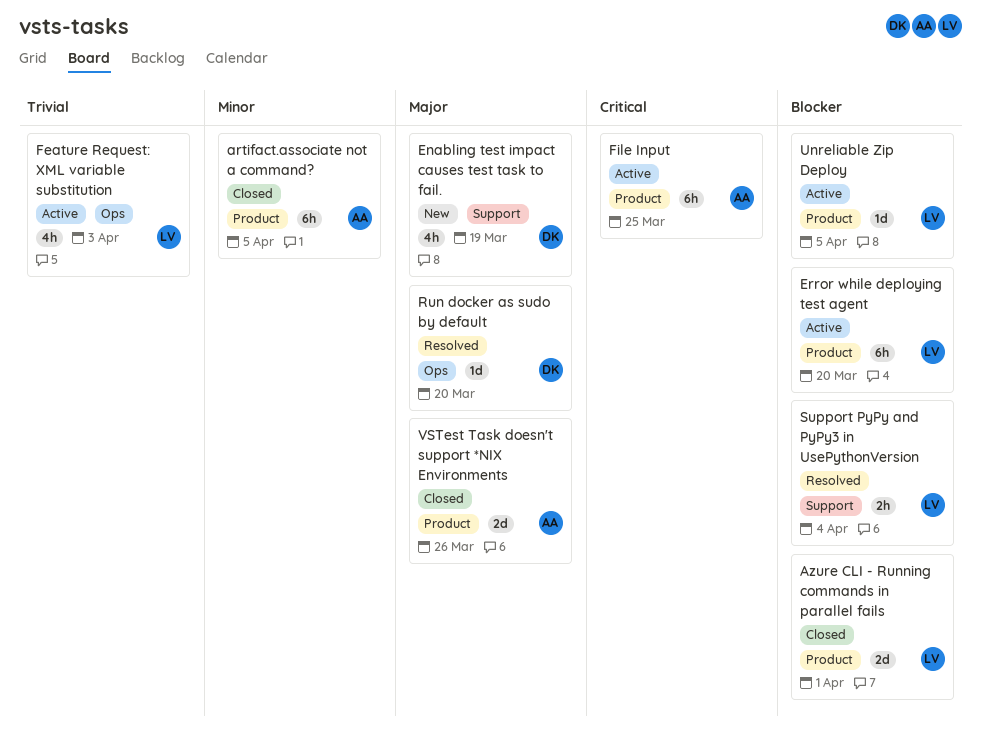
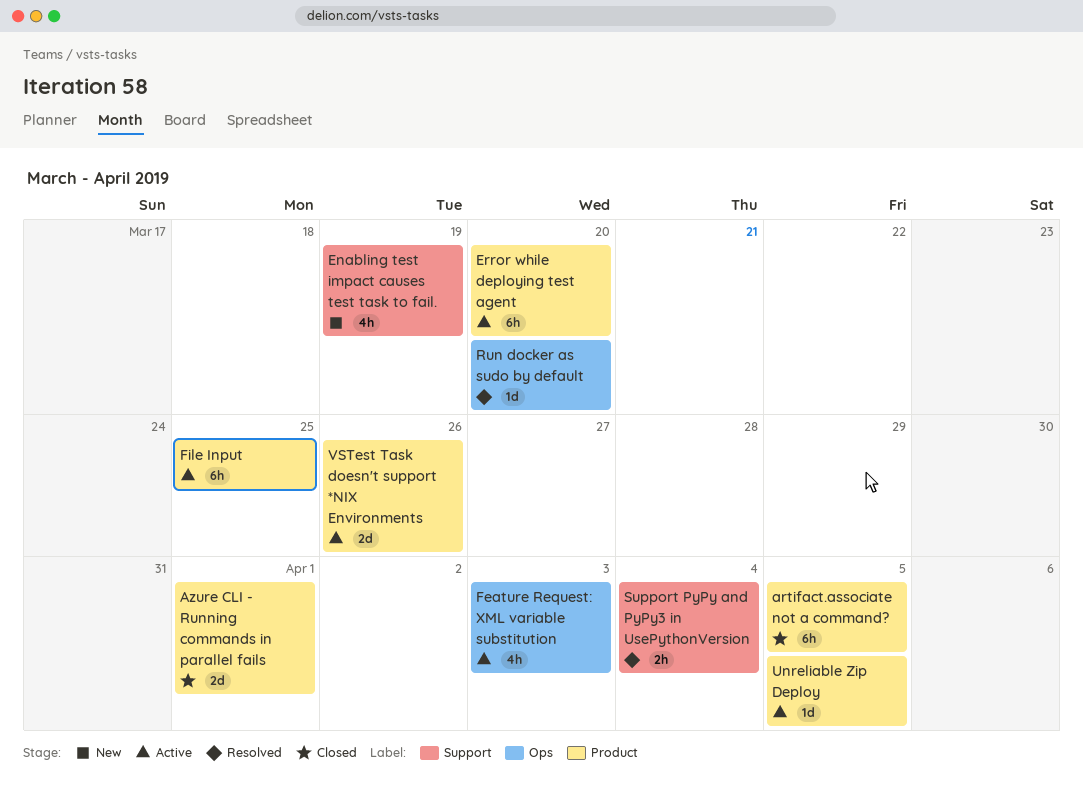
VSTest Task doesn't support *NIX Environments, status: Closed -> Active

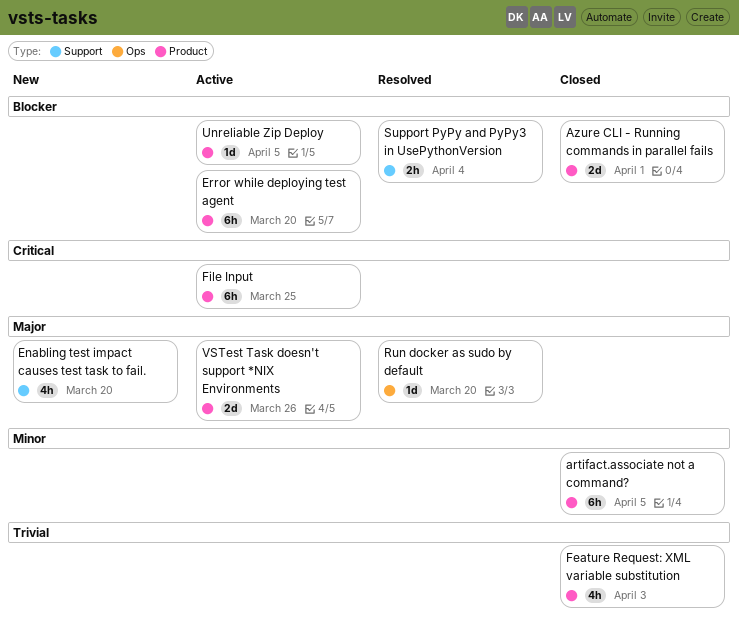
Enabling test impact causes test task to fail., due: Mar 19 -> Mar 20
Feature Request: XML variable substitution, status: Active -> Closed
Feature Request: XML variable substitution, label: Ops -> Product

